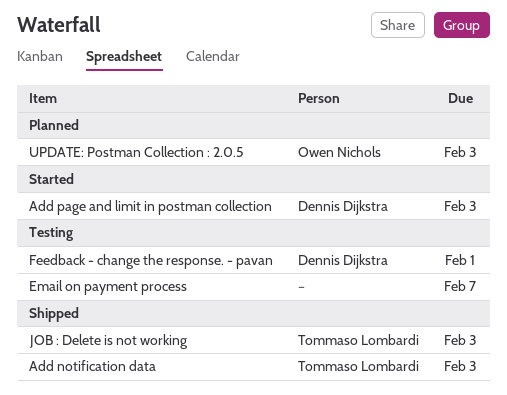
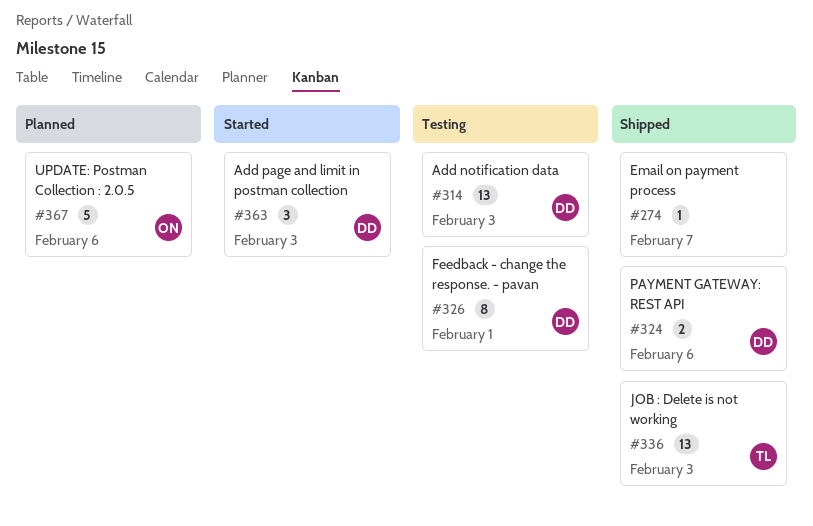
Add notification data, status: Shipped -> Testing
Add notification data, owner: Tommaso Lombardi -> Dennis Dijkstra
Email on payment process, status: Testing -> Shipped
PAYMENT GATEWAY: REST API: none -> present
UPDATE: Postman Collection : 2.0.5, due: Feb 3 -> Feb 6

